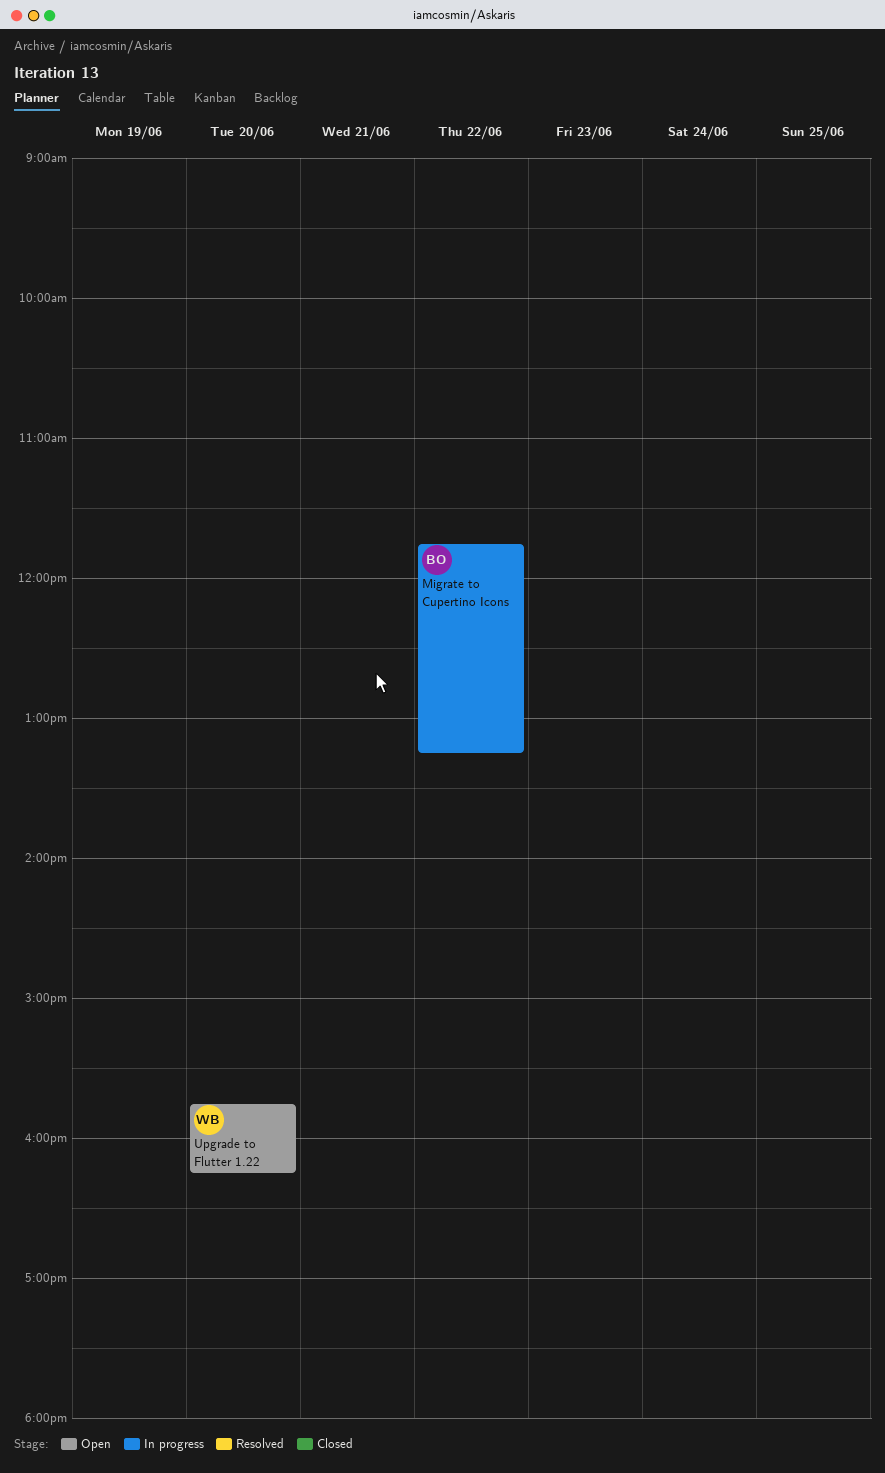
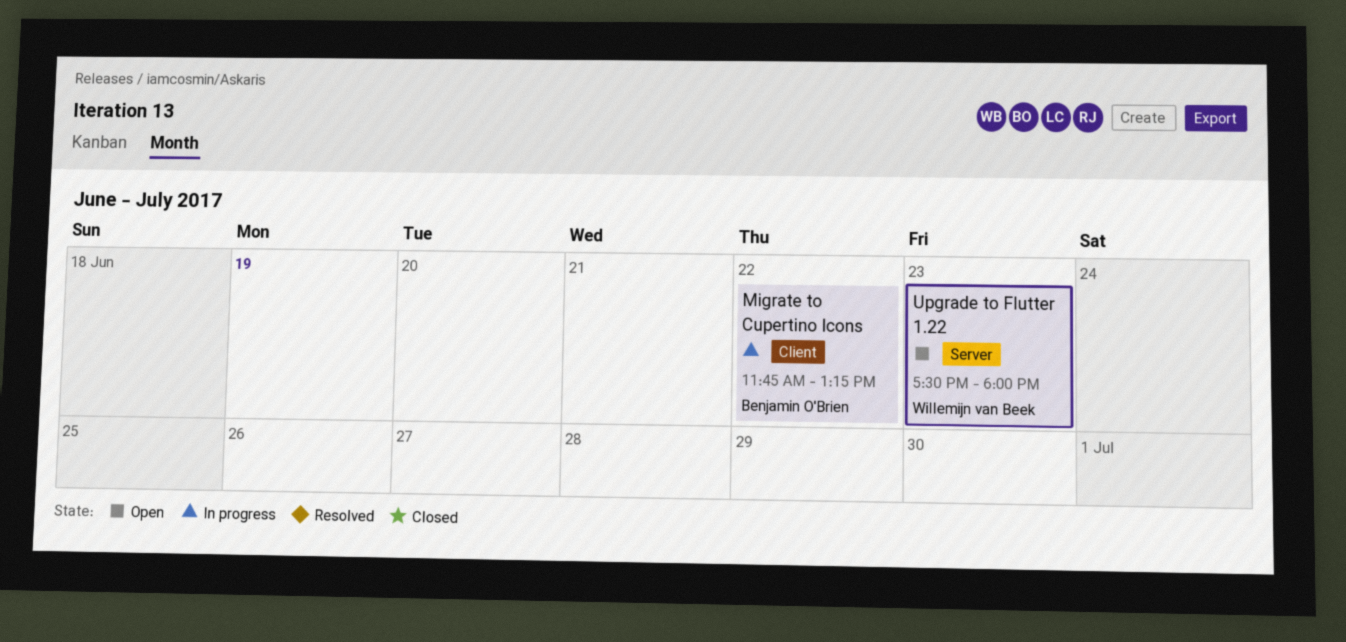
Upgrade to Flutter 1.22, day: Jun 20 -> Jun 23
Upgrade to Flutter 1.22, begins: 15:45 -> 17:30
Upgrade to Flutter 1.22, ends: 16:15 -> 18:00

